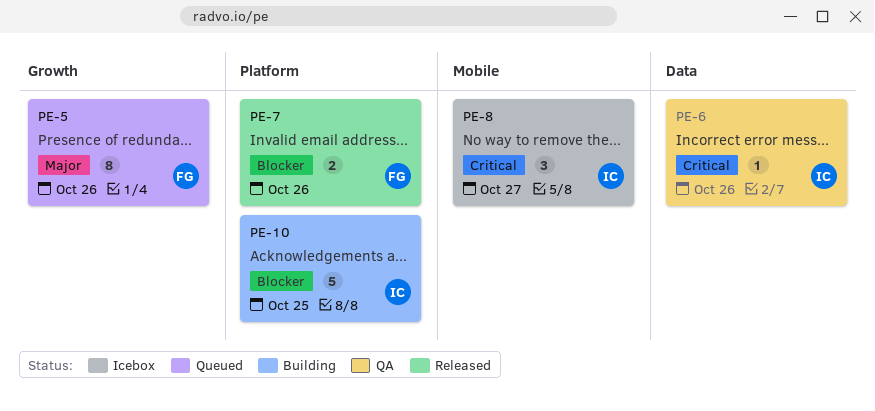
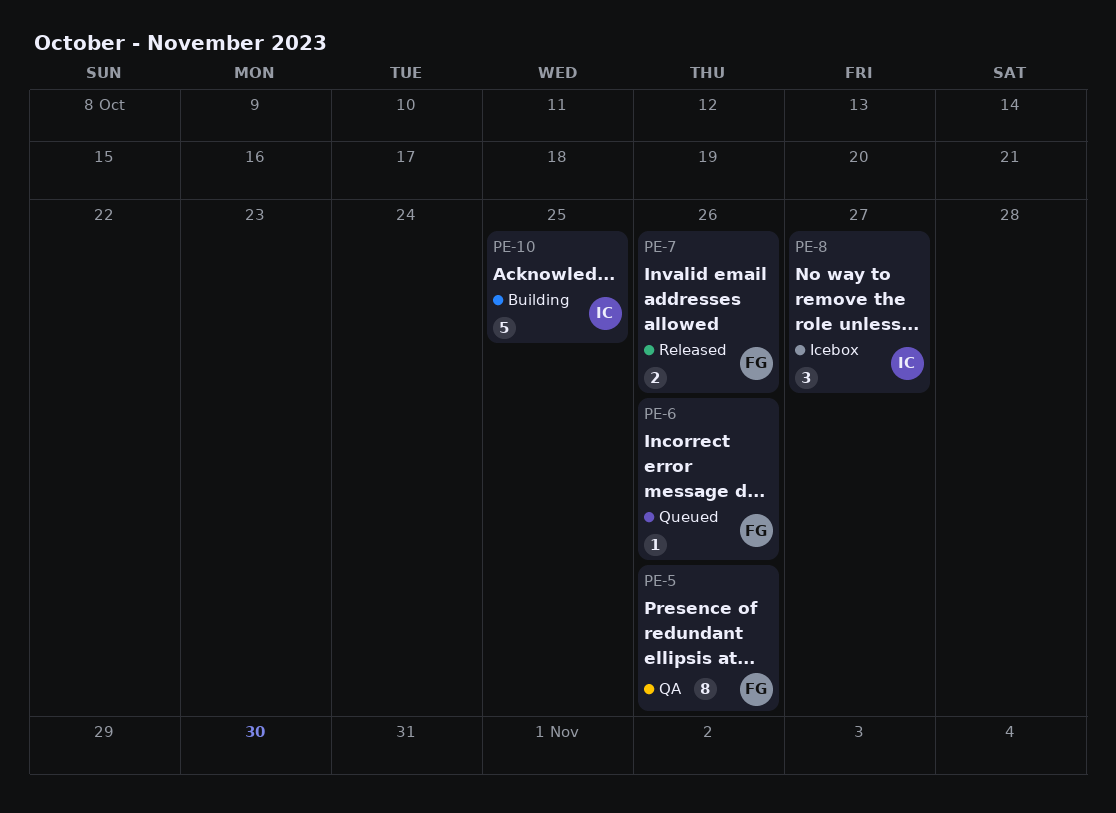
PE-5, status: Queued -> QA
PE-6, status: QA -> Queued
PE-6, owner: IC -> FG

